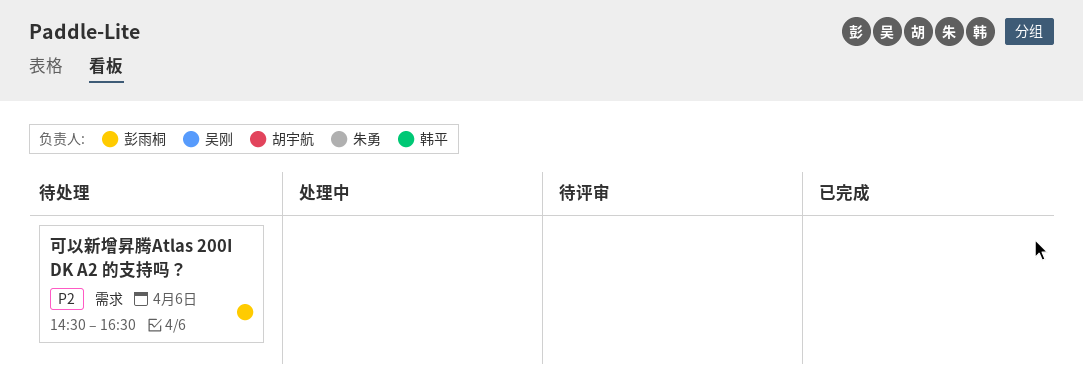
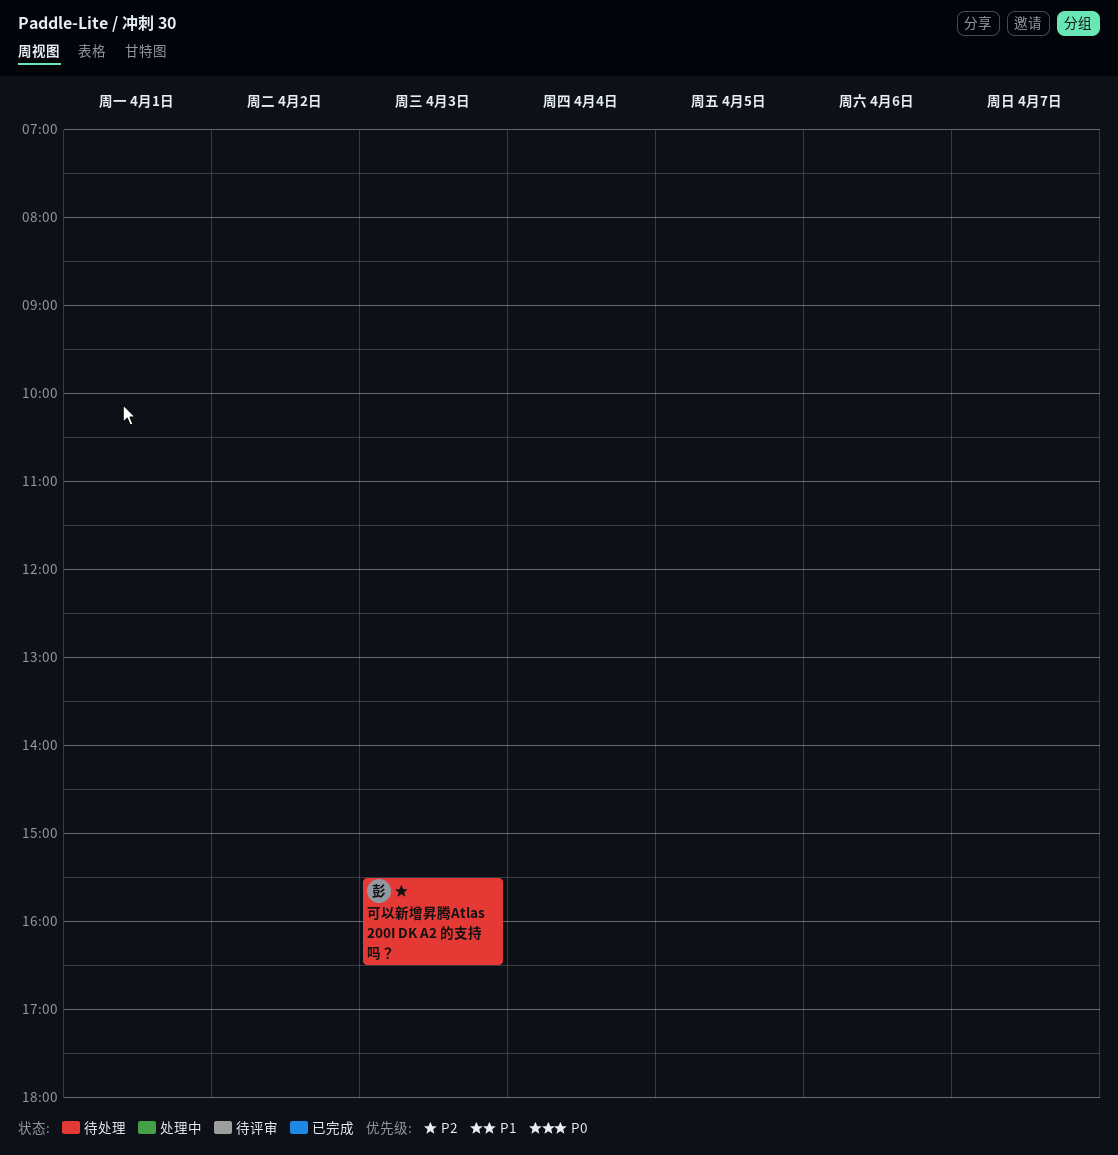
可以新增昇腾Atlas 200I DK A2 的支持吗？, day: Apr 6 -> Apr 3
可以新增昇腾Atlas 200I DK A2 的支持吗？, begins: 14:30 -> 15:30

